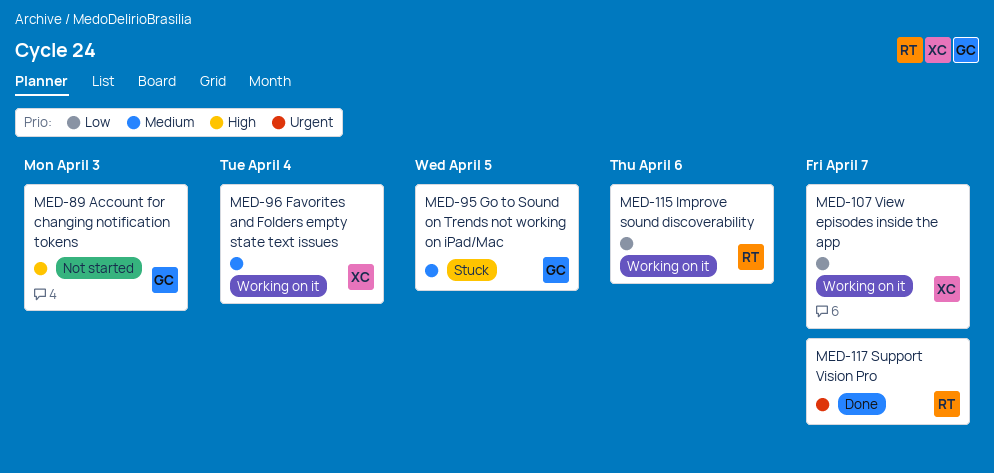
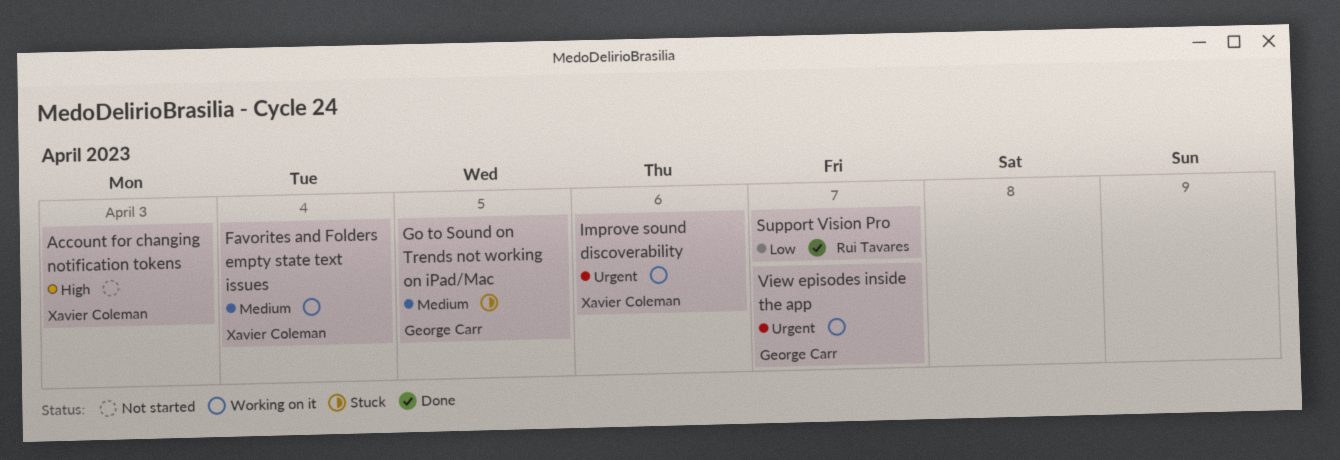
Account for changing notification tokens, owner: George Carr -> Xavier Coleman
Improve sound discoverability, owner: Rui Tavares -> Xavier Coleman
Improve sound discoverability, priority: Low -> Urgent
Support Vision Pro, priority: Urgent -> Low
View episodes inside the app, owner: Xavier Coleman -> George Carr
View episodes inside the app, priority: Low -> Urgent

